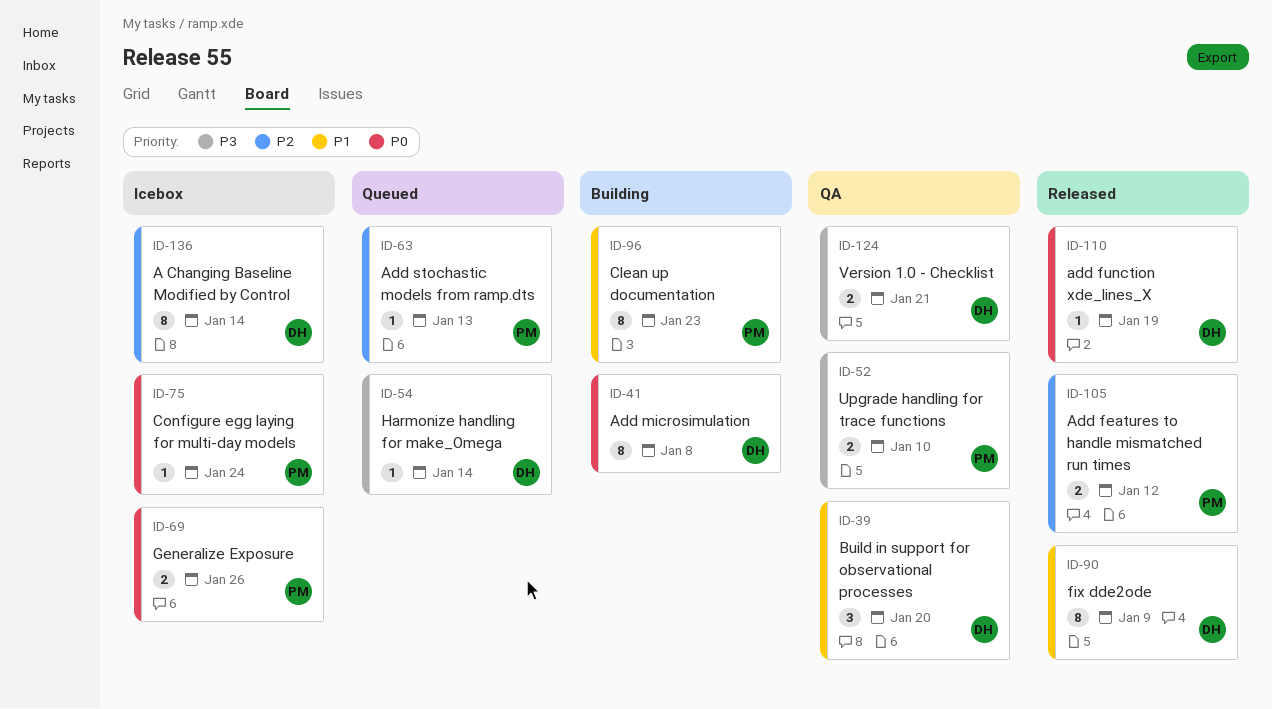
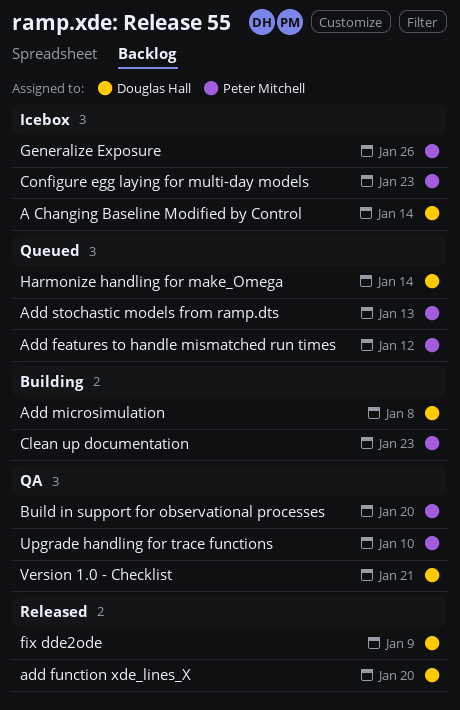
Add features to handle mismatched run times, status: Released -> Queued
add function xde_lines_X, due: Jan 19 -> Jan 20
Build in support for observational processes, owner: Douglas Hall -> Peter Mitchell
Configure egg laying for multi-day models, due: Jan 24 -> Jan 23

